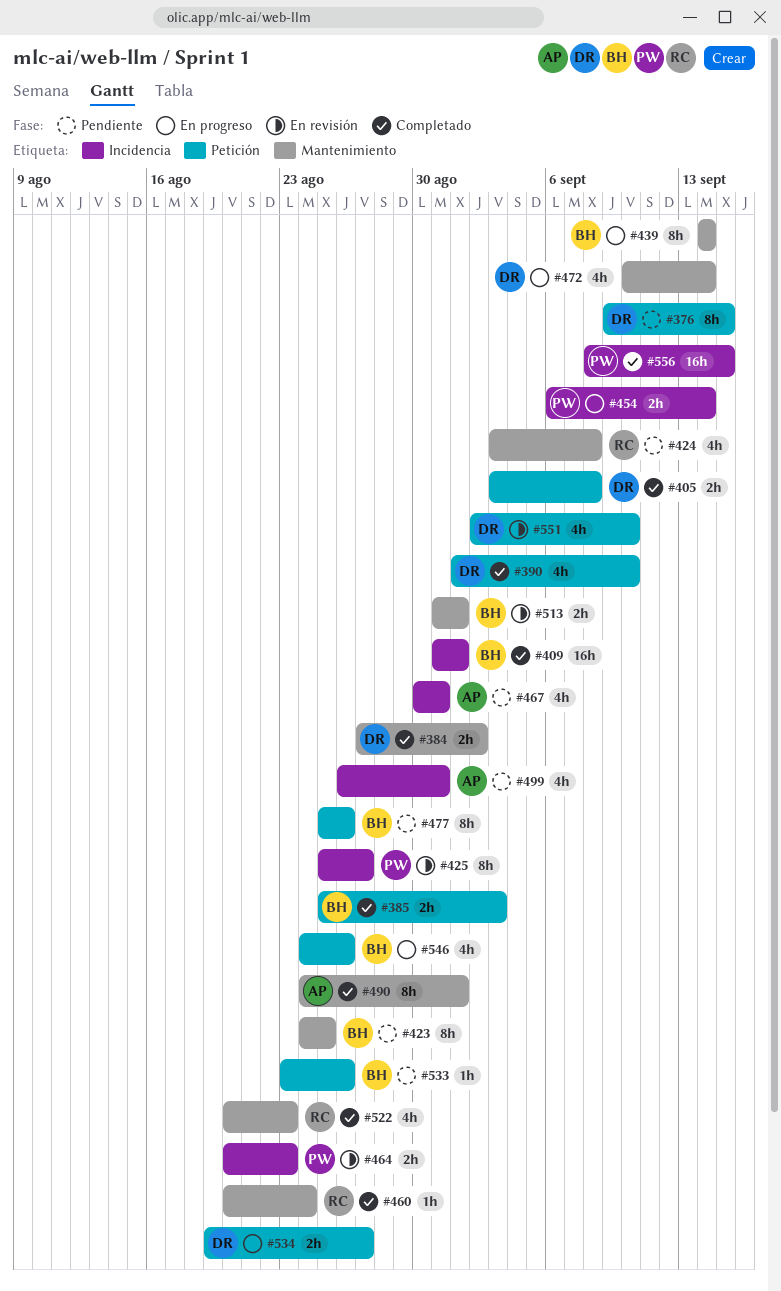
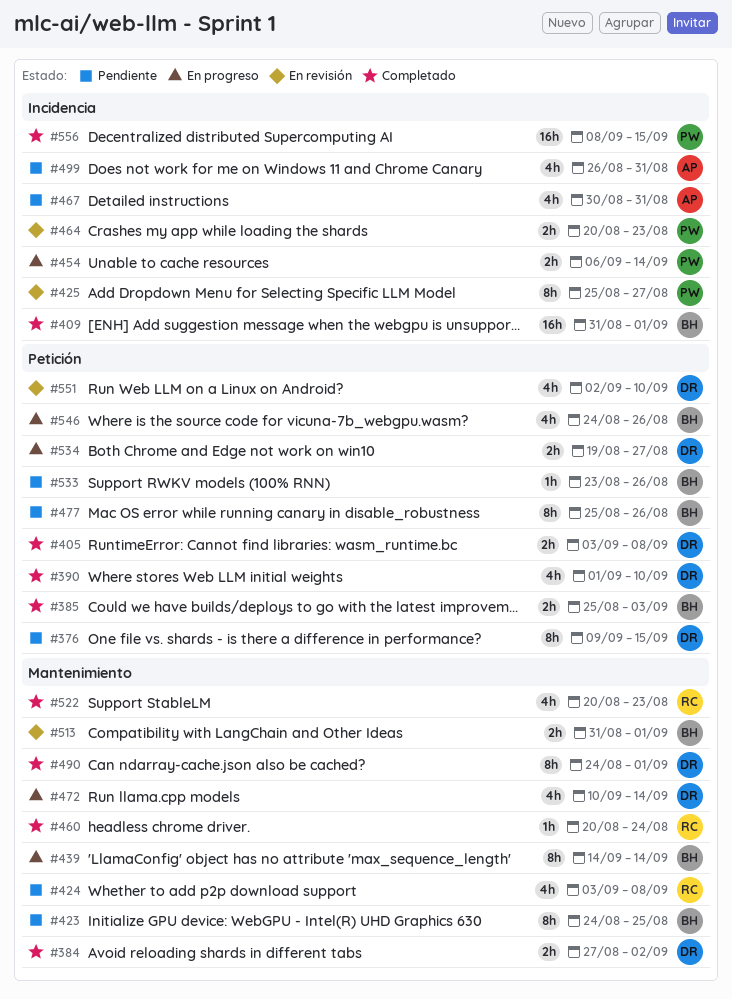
#490, owner: AP -> DR

